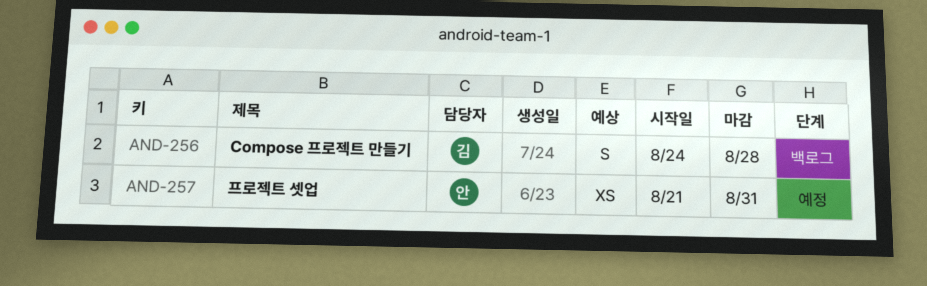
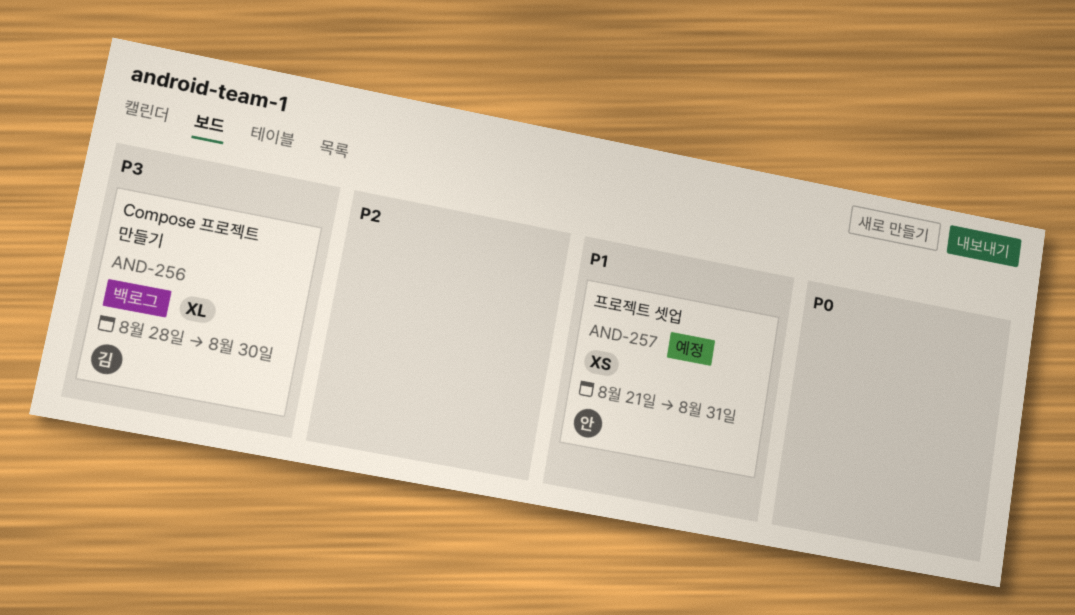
AND-256, estimate: S -> XL
AND-256, start: Aug 24 -> Aug 28
AND-256, due: Aug 28 -> Aug 30

